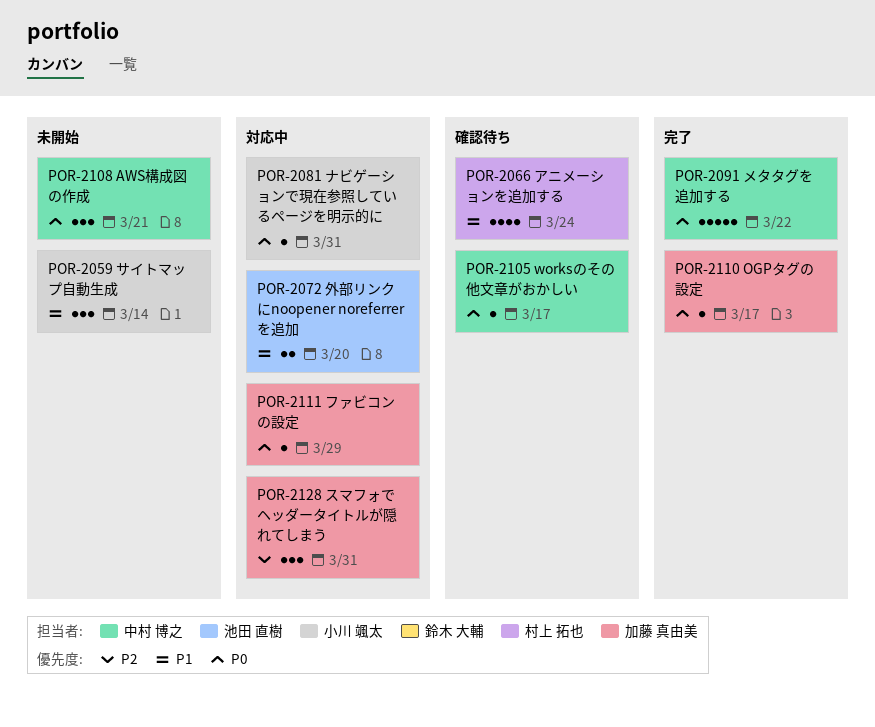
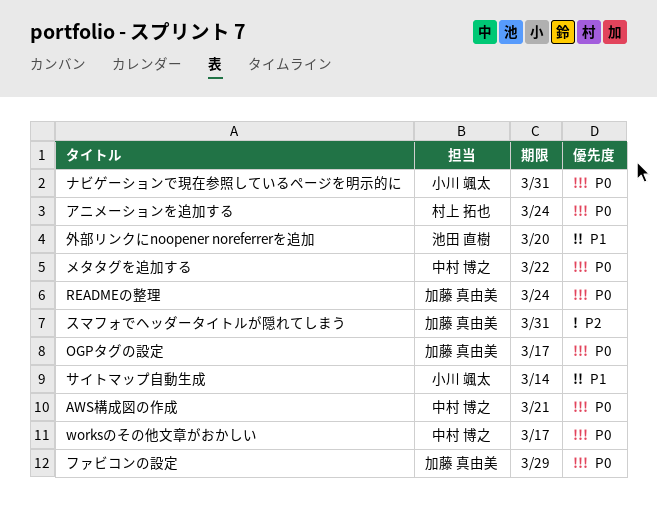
READMEの整理: none -> present
アニメーションを追加する, priority: P1 -> P0

